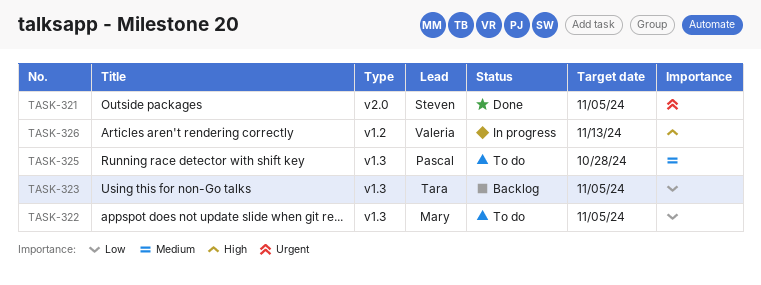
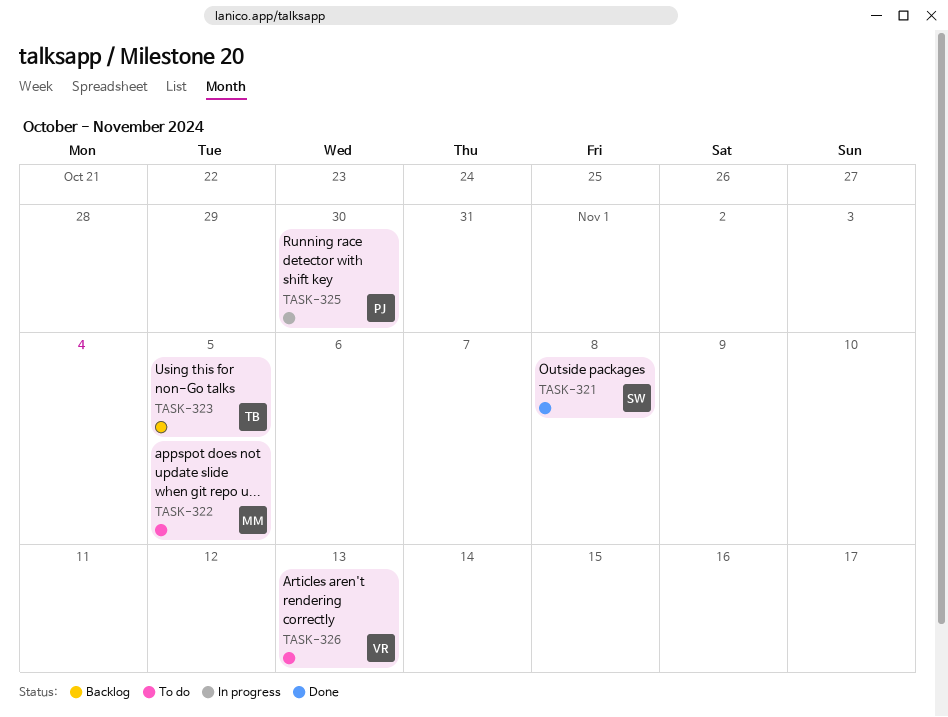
TASK-321, due: Nov 5 -> Nov 8
TASK-325, status: To do -> In progress
TASK-325, due: Oct 28 -> Oct 30
TASK-326, status: In progress -> To do

